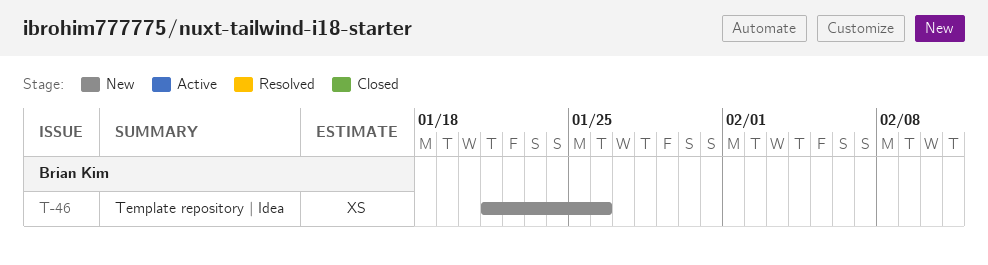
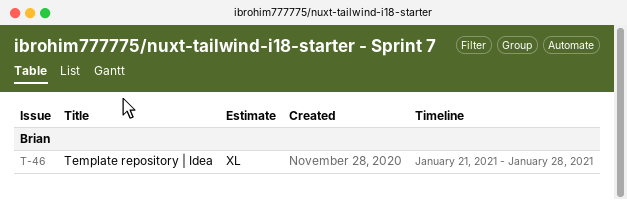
T-46, estimate: XS -> XL
T-46, due: Jan 26 -> Jan 28

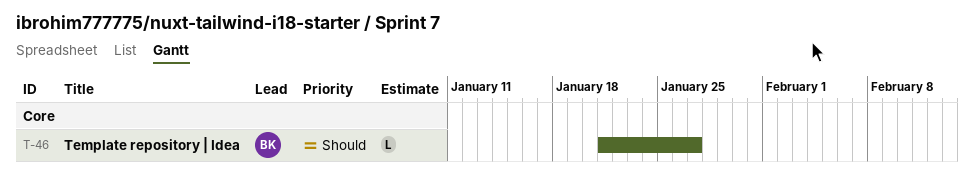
T-46, estimate: XL -> L
T-46, due: Jan 28 -> Jan 27

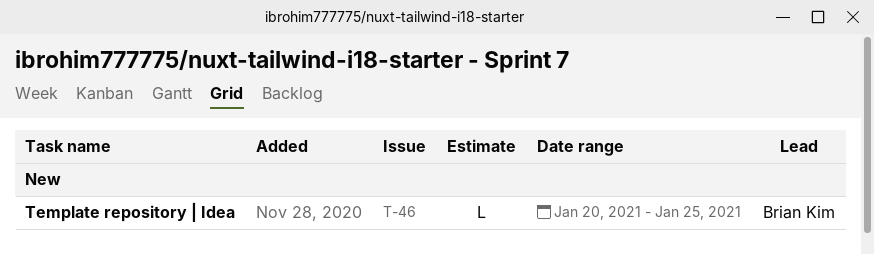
T-46, start: Jan 21 -> Jan 20
T-46, due: Jan 27 -> Jan 25

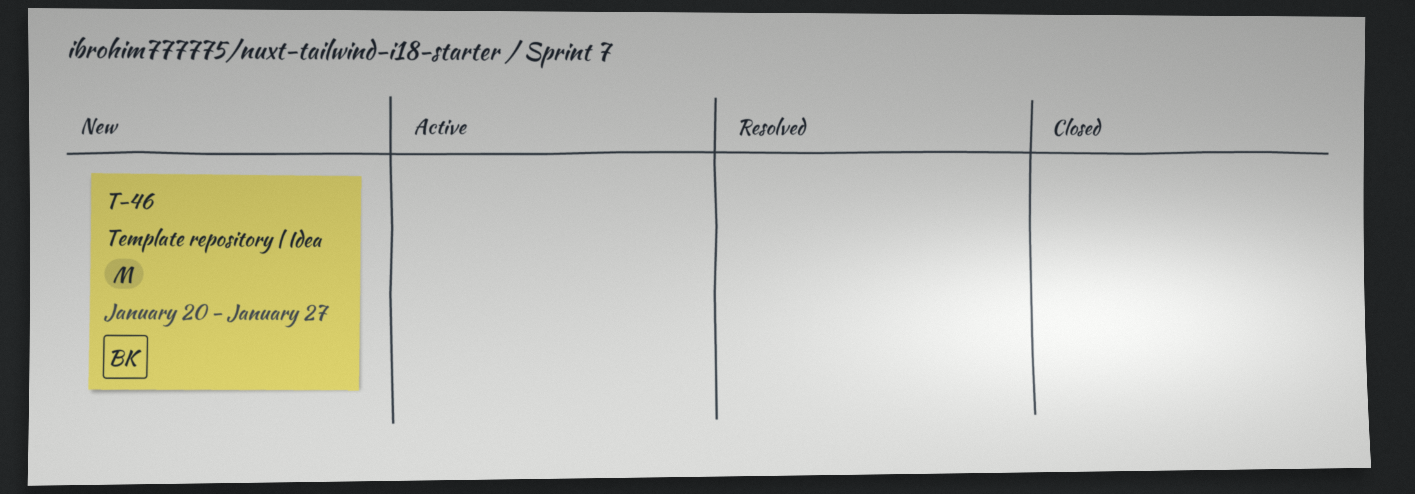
T-46, estimate: L -> M
T-46, due: Jan 25 -> Jan 27

